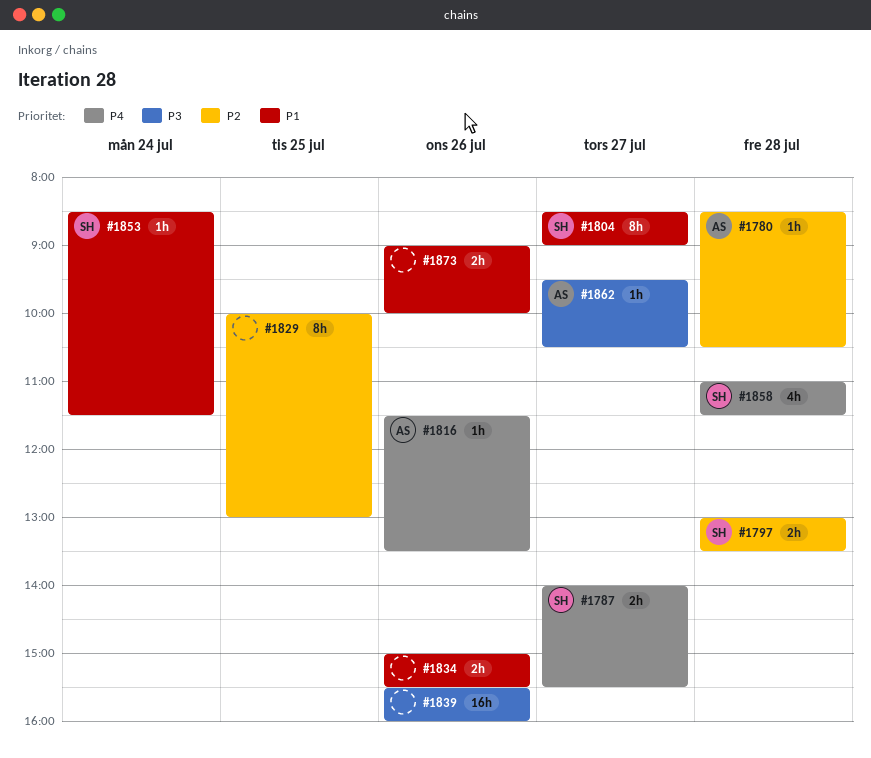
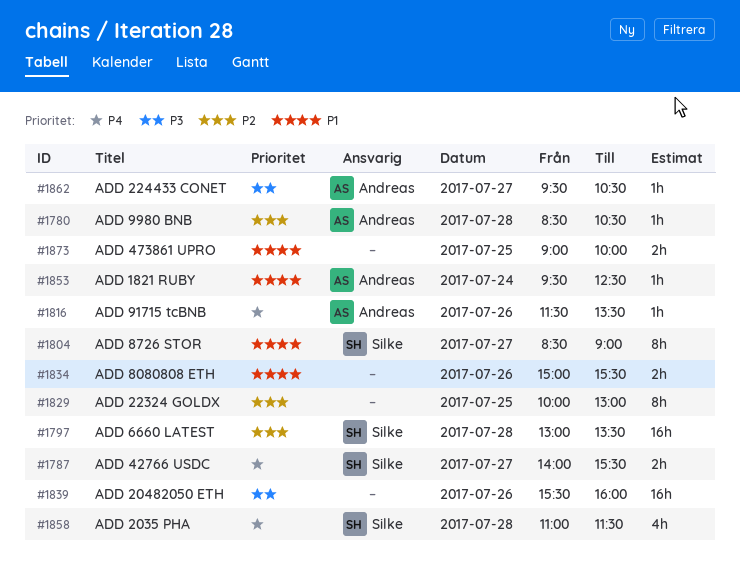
#1797, estimate: 2h -> 16h
#1853, owner: Silke -> Andreas
#1853, begins: 08:30 -> 09:30
#1853, ends: 11:30 -> 12:30
#1873, day: Jul 26 -> Jul 25

